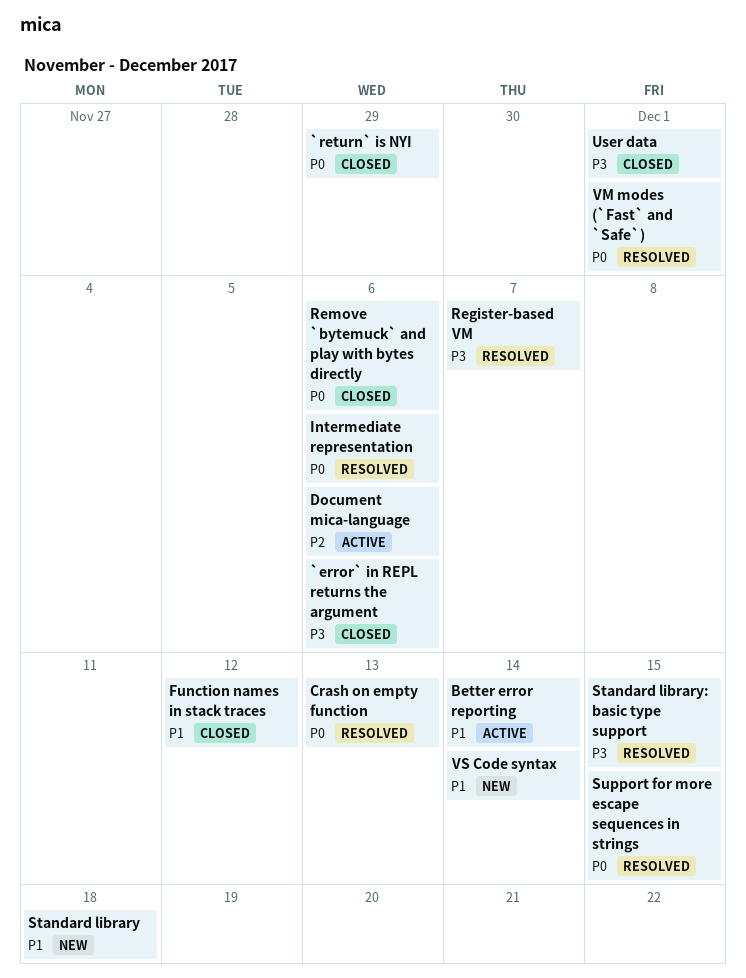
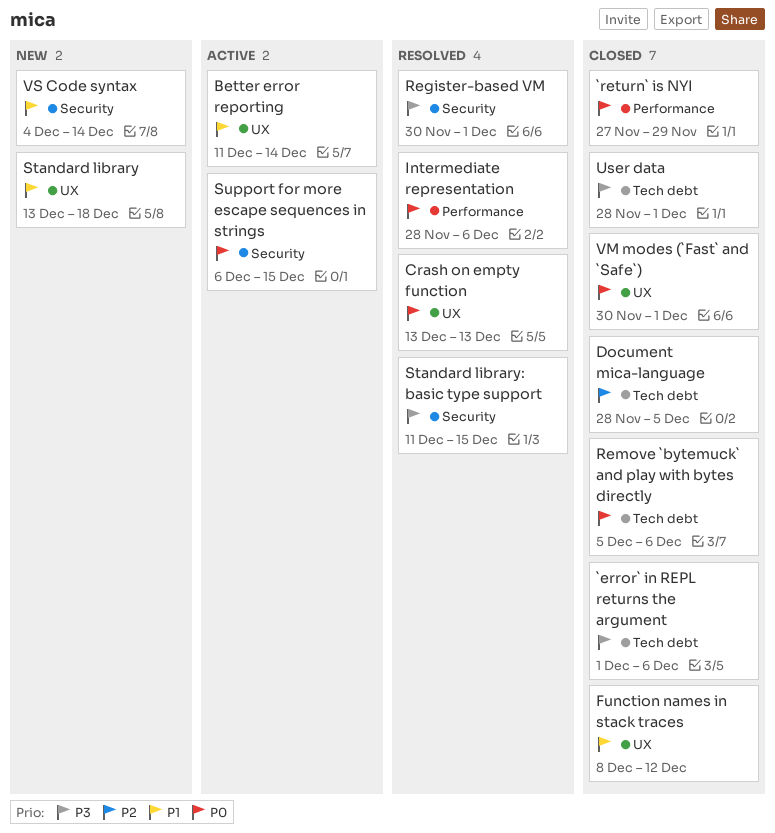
Document mica-language, status: Active -> Closed
Document mica-language, due: Dec 6 -> Dec 5
Register-based VM, due: Dec 7 -> Dec 1
Support for more escape sequences in strings, status: Resolved -> Active
VM modes (`Fast` and `Safe`), status: Resolved -> Closed

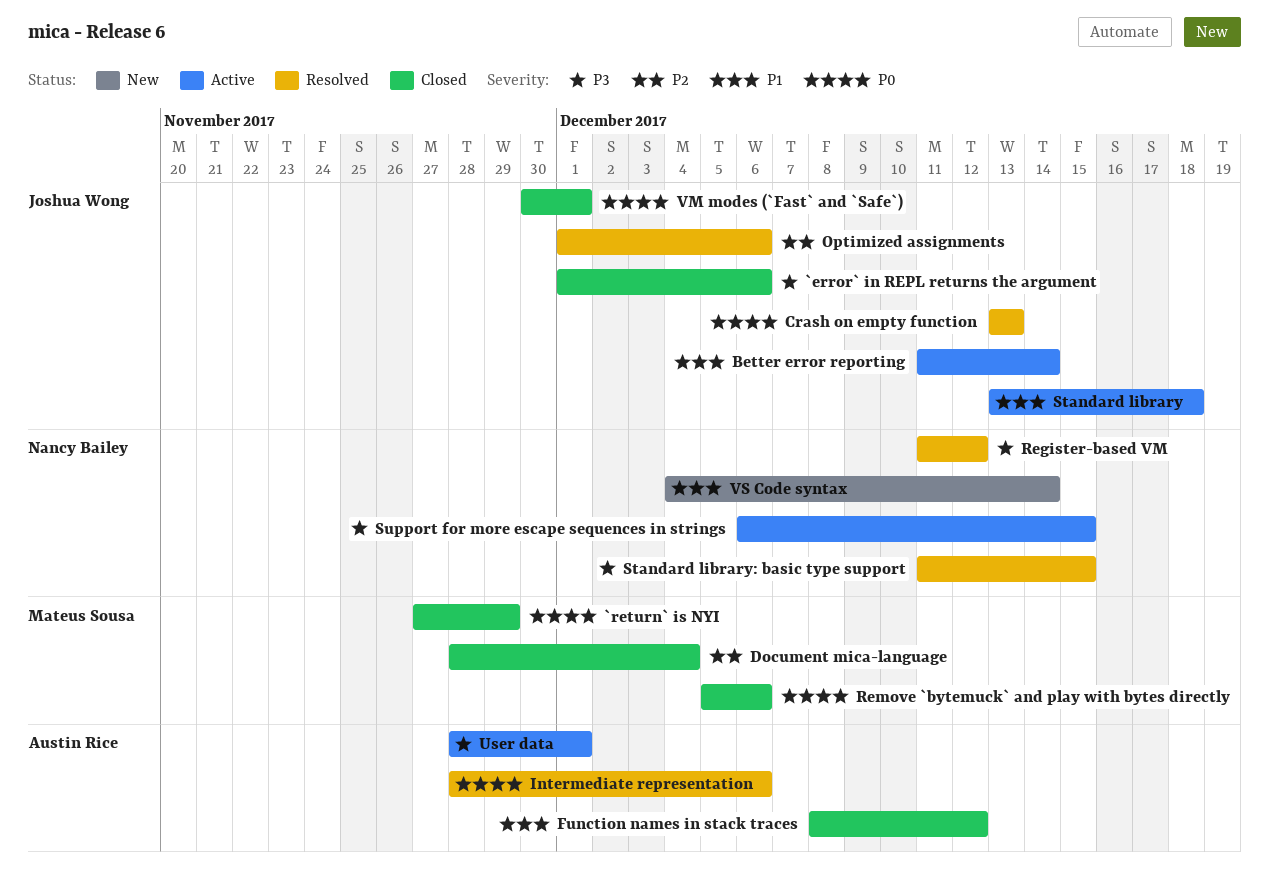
Document mica-language, due: Dec 5 -> Dec 4
Optimized assignments: none -> present
Register-based VM, start: Nov 30 -> Dec 11
Register-based VM, due: Dec 1 -> Dec 12
Standard library, status: New -> Active
Support for more escape sequences in strings, priority: P0 -> P3
User data, status: Closed -> Active

